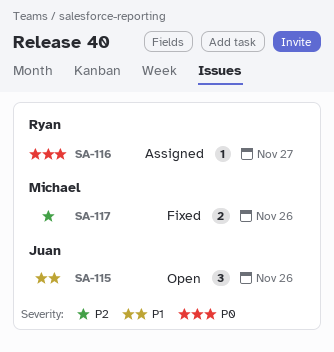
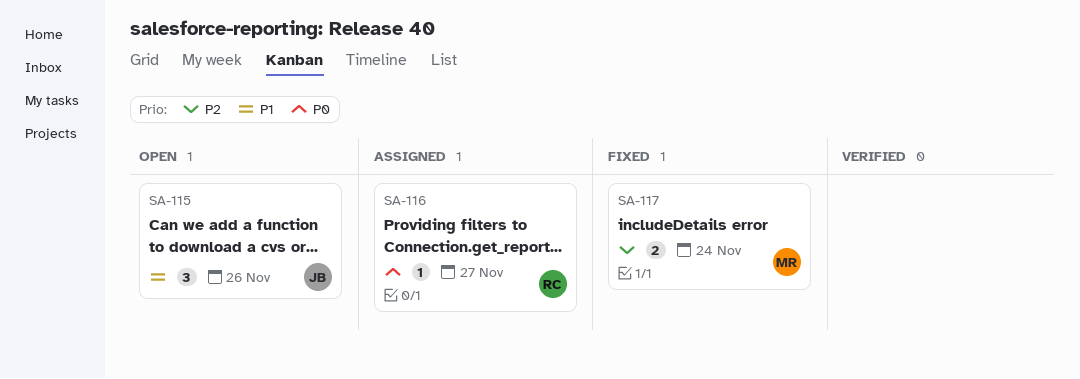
SA-117, due: Nov 26 -> Nov 24

